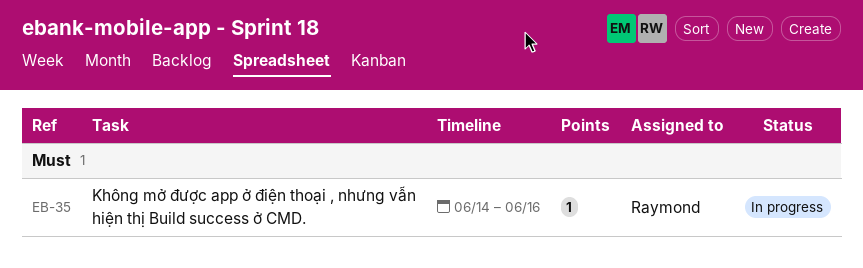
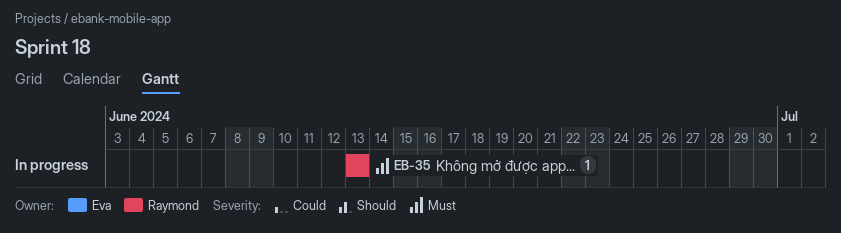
EB-35, start: Jun 14 -> Jun 13
EB-35, due: Jun 16 -> Jun 13

